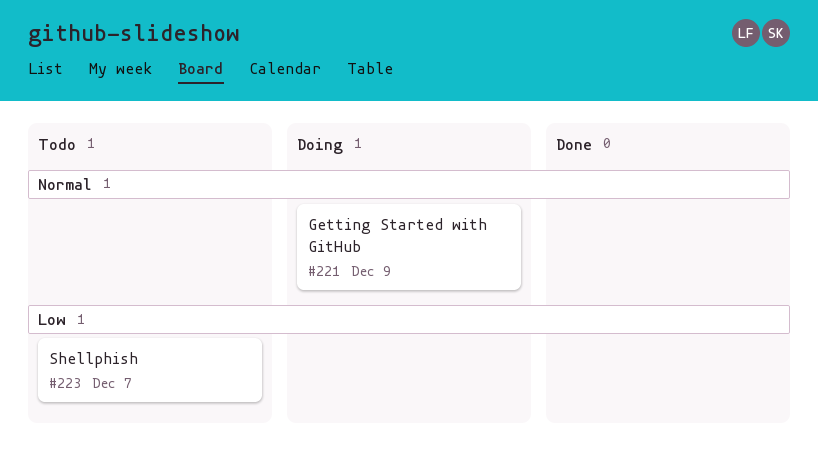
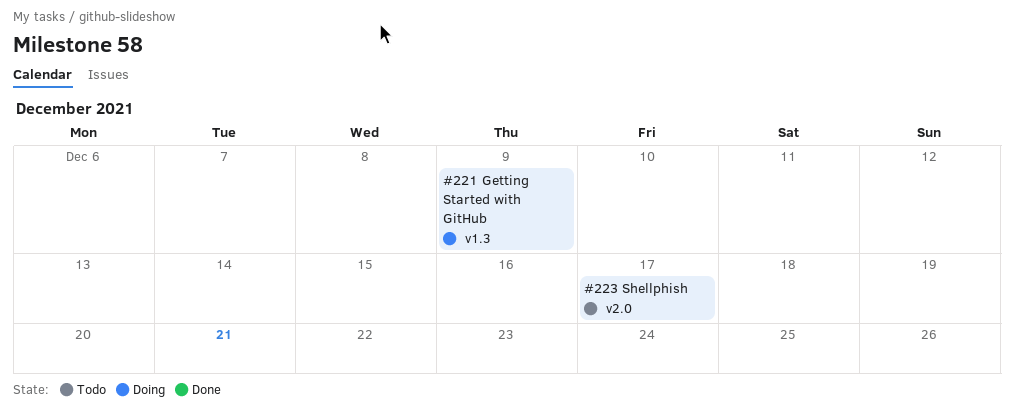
#223, due: Dec 7 -> Dec 17

